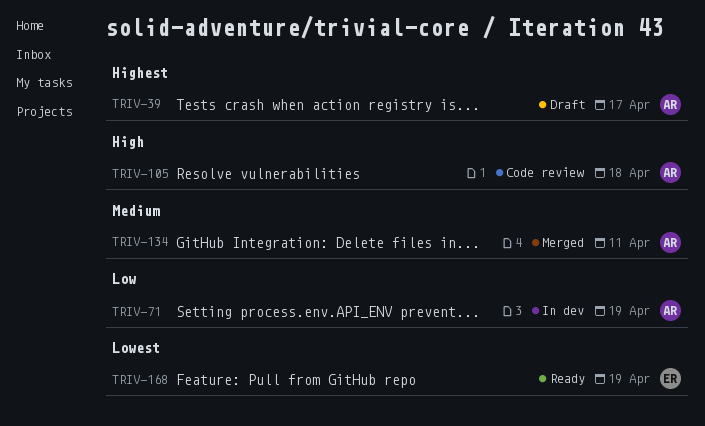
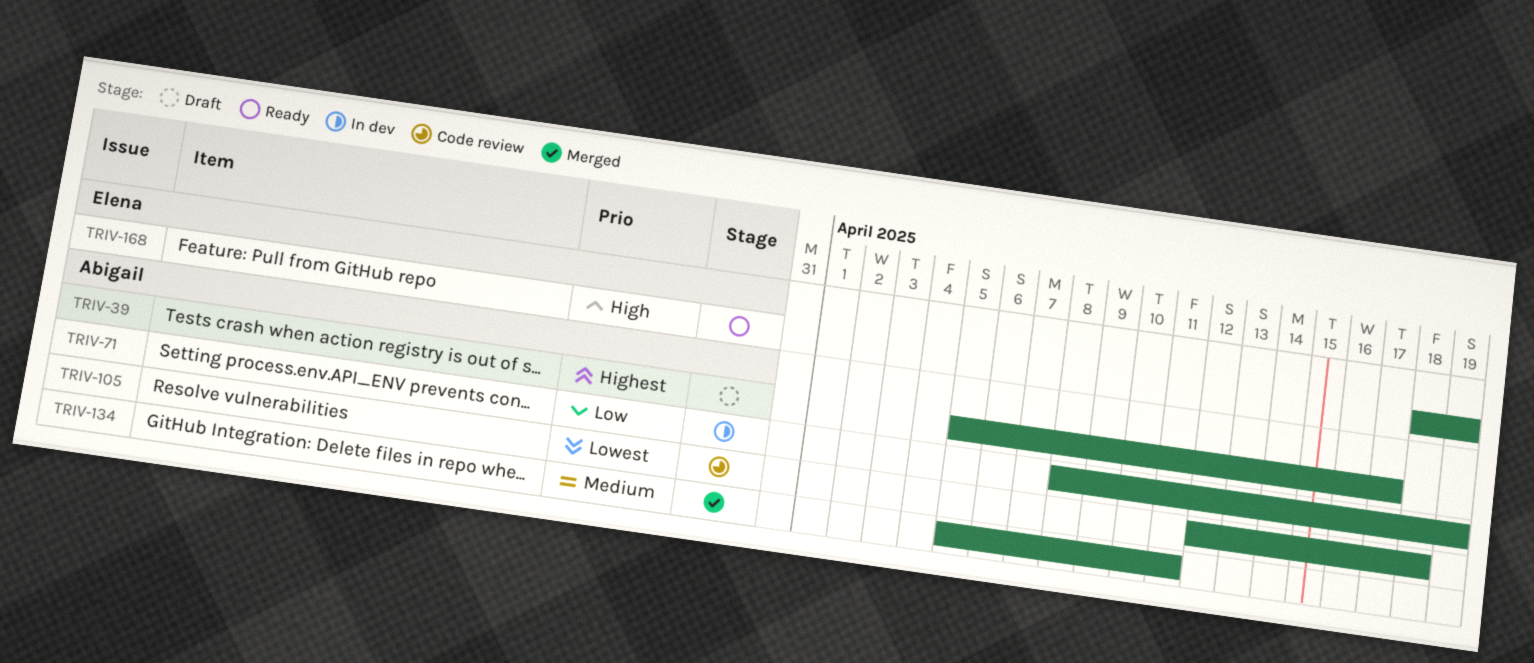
TRIV-105, priority: High -> Lowest
TRIV-168, priority: Lowest -> High

